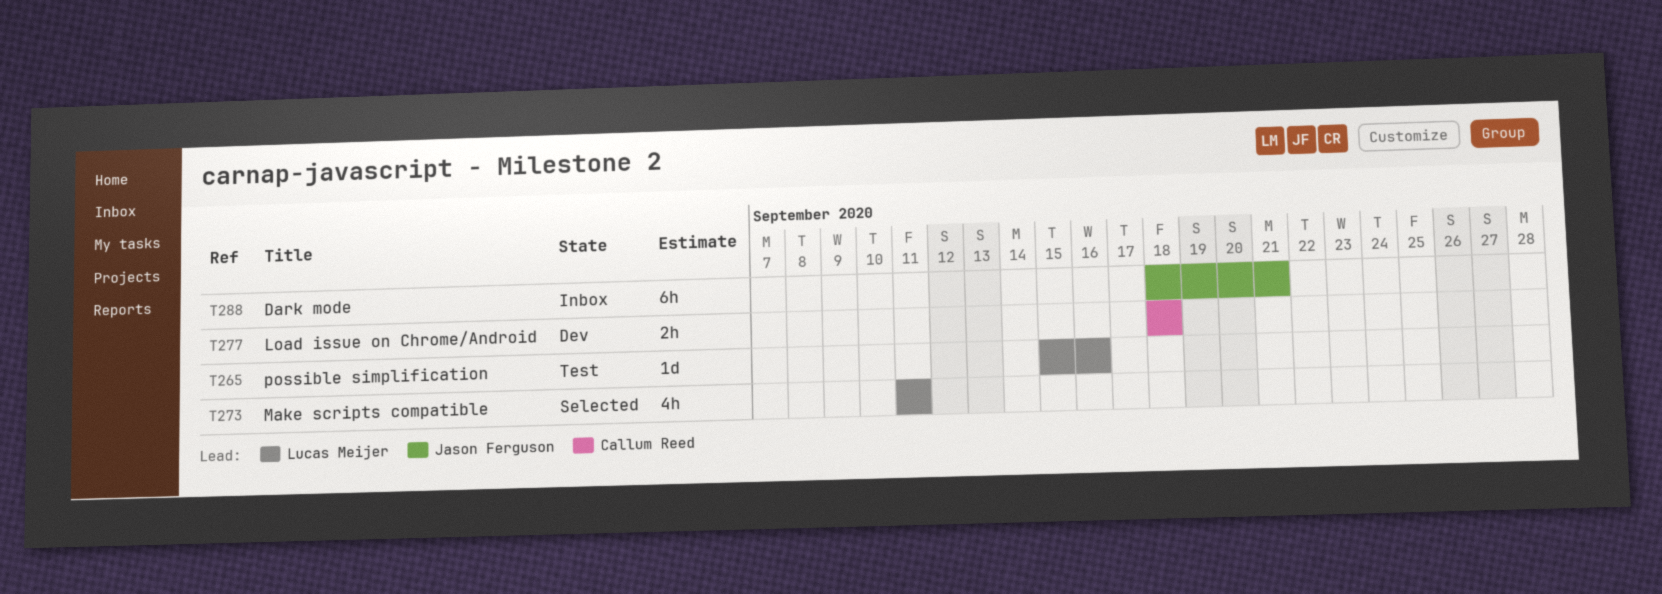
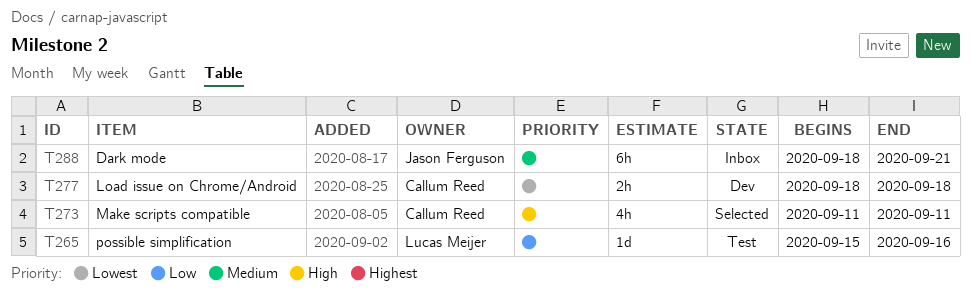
T273, owner: Lucas Meijer -> Callum Reed

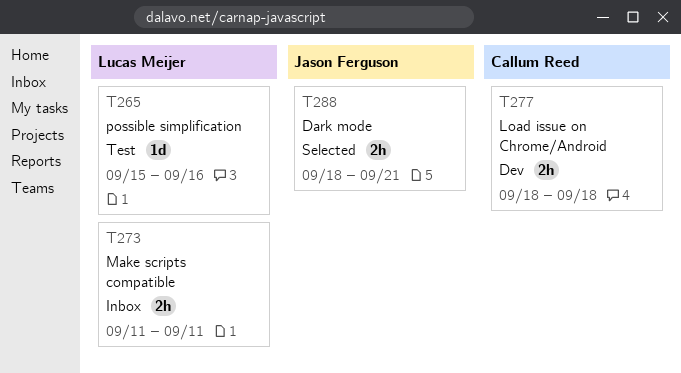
T273, status: Selected -> Inbox
T273, owner: Callum Reed -> Lucas Meijer
T273, estimate: 4h -> 2h
T288, status: Inbox -> Selected
T288, estimate: 6h -> 2h

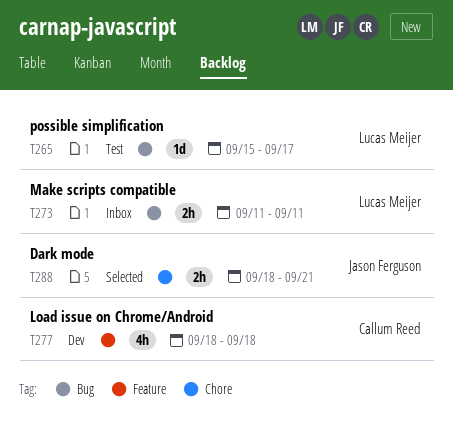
T265, due: Sep 16 -> Sep 17
T277, estimate: 2h -> 4h

